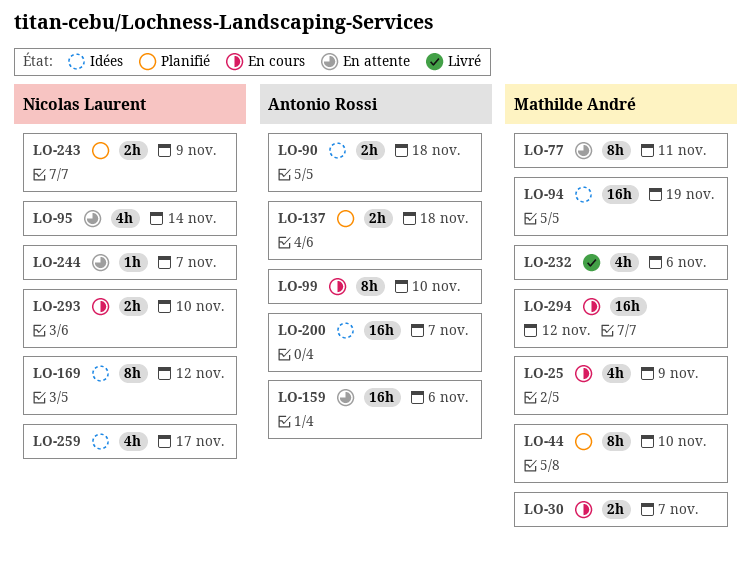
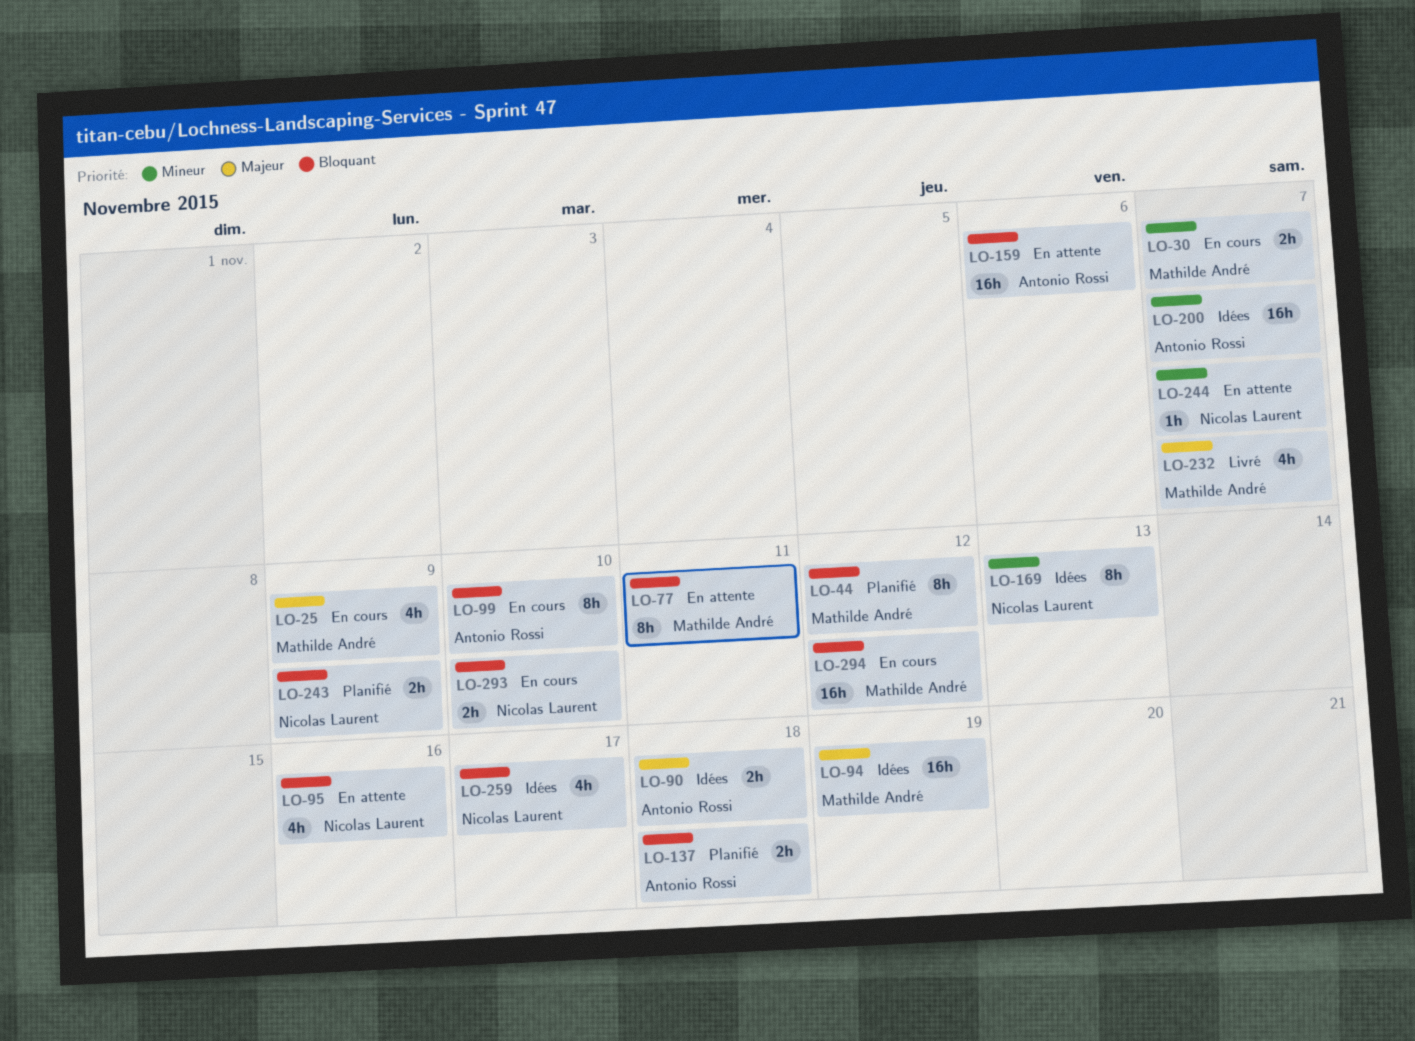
LO-44, due: Nov 10 -> Nov 12
LO-95, due: Nov 14 -> Nov 16
LO-169, due: Nov 12 -> Nov 13
LO-232, due: Nov 6 -> Nov 7

